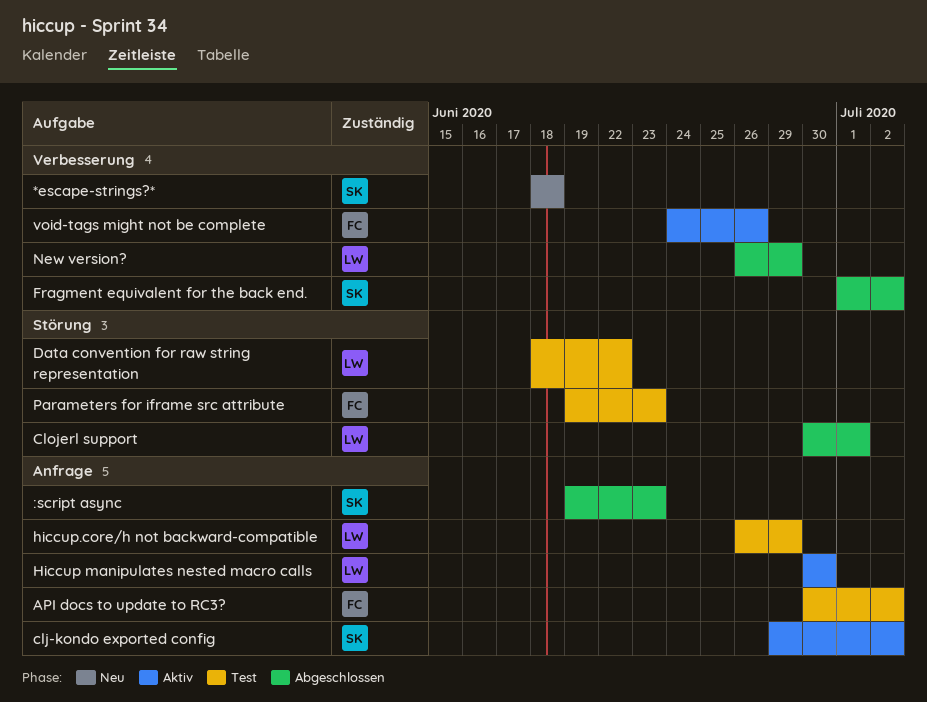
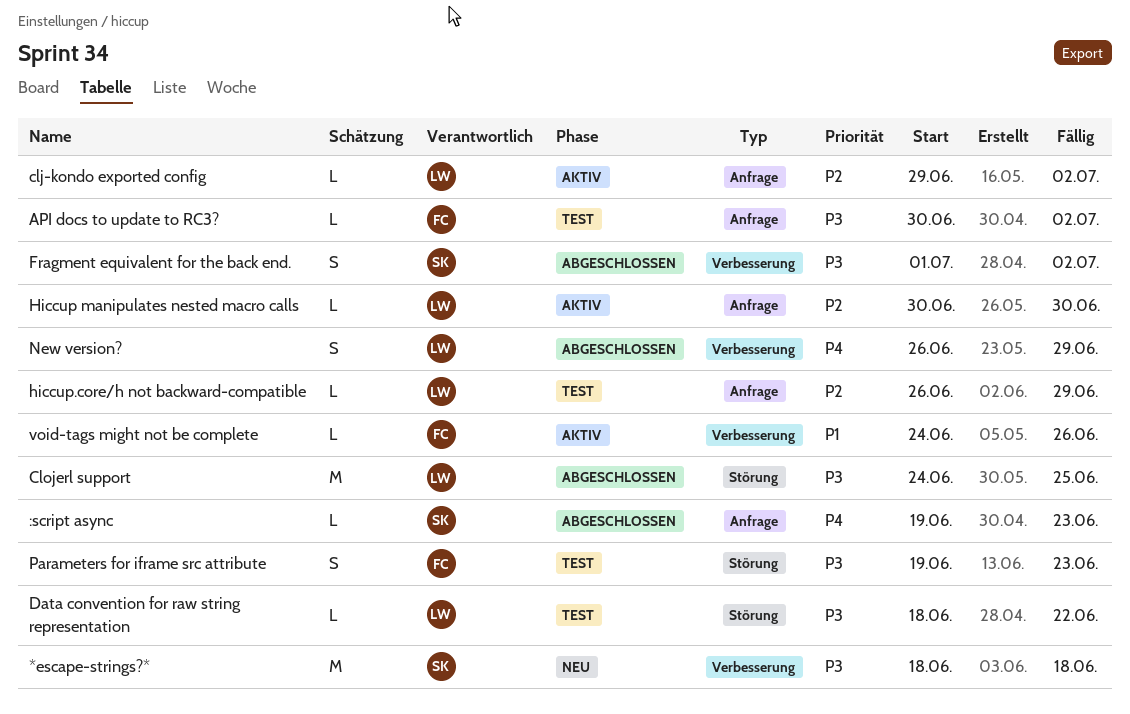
clj-kondo exported config, owner: SK -> LW
Clojerl support, start: Jun 30 -> Jun 24
Clojerl support, due: Jul 1 -> Jun 25

